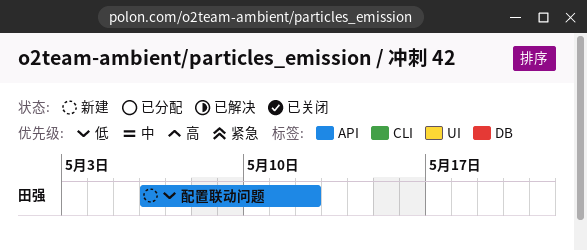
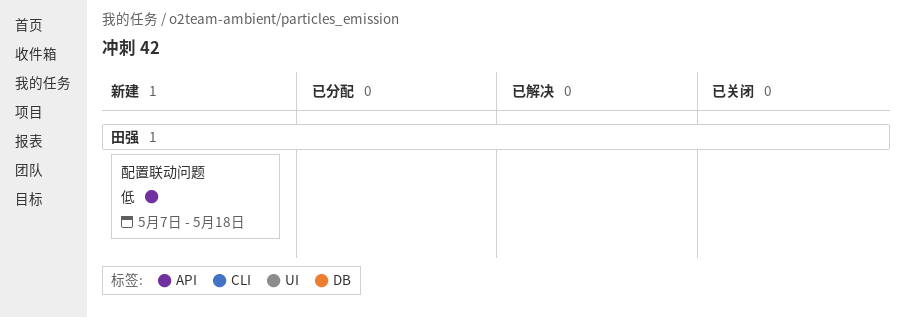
配置联动问题, start: May 6 -> May 7
配置联动问题, due: May 12 -> May 18

